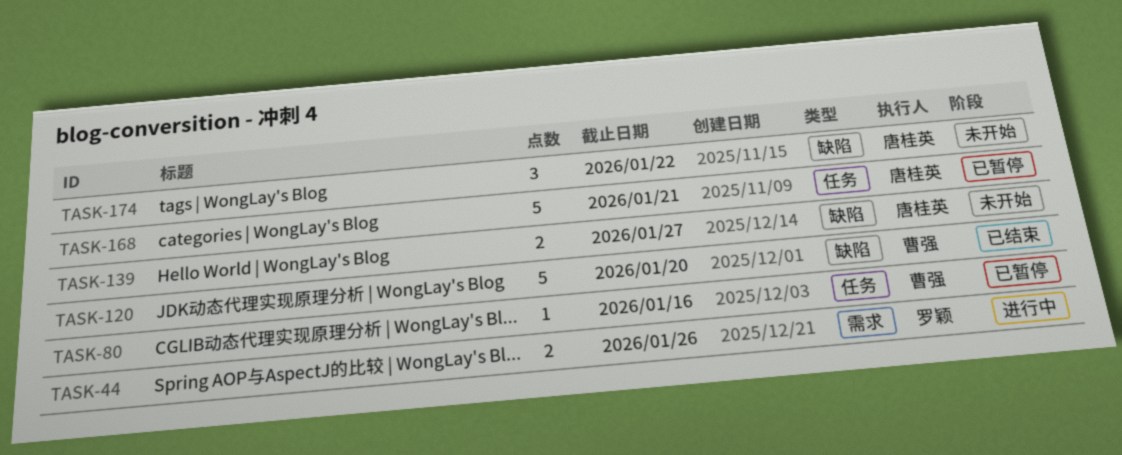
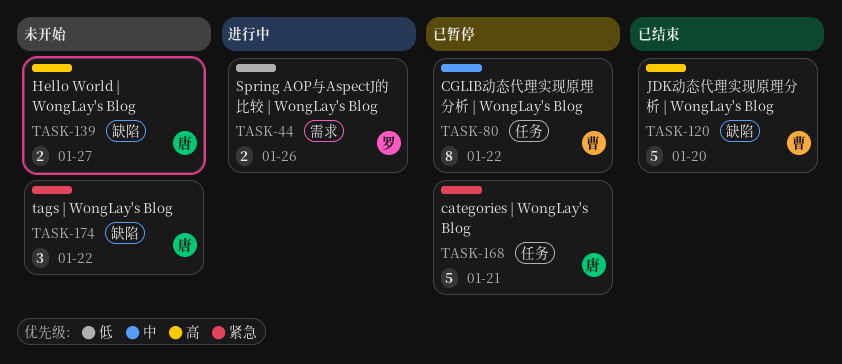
TASK-80, estimate: 1 -> 8
TASK-80, due: Jan 16 -> Jan 22

